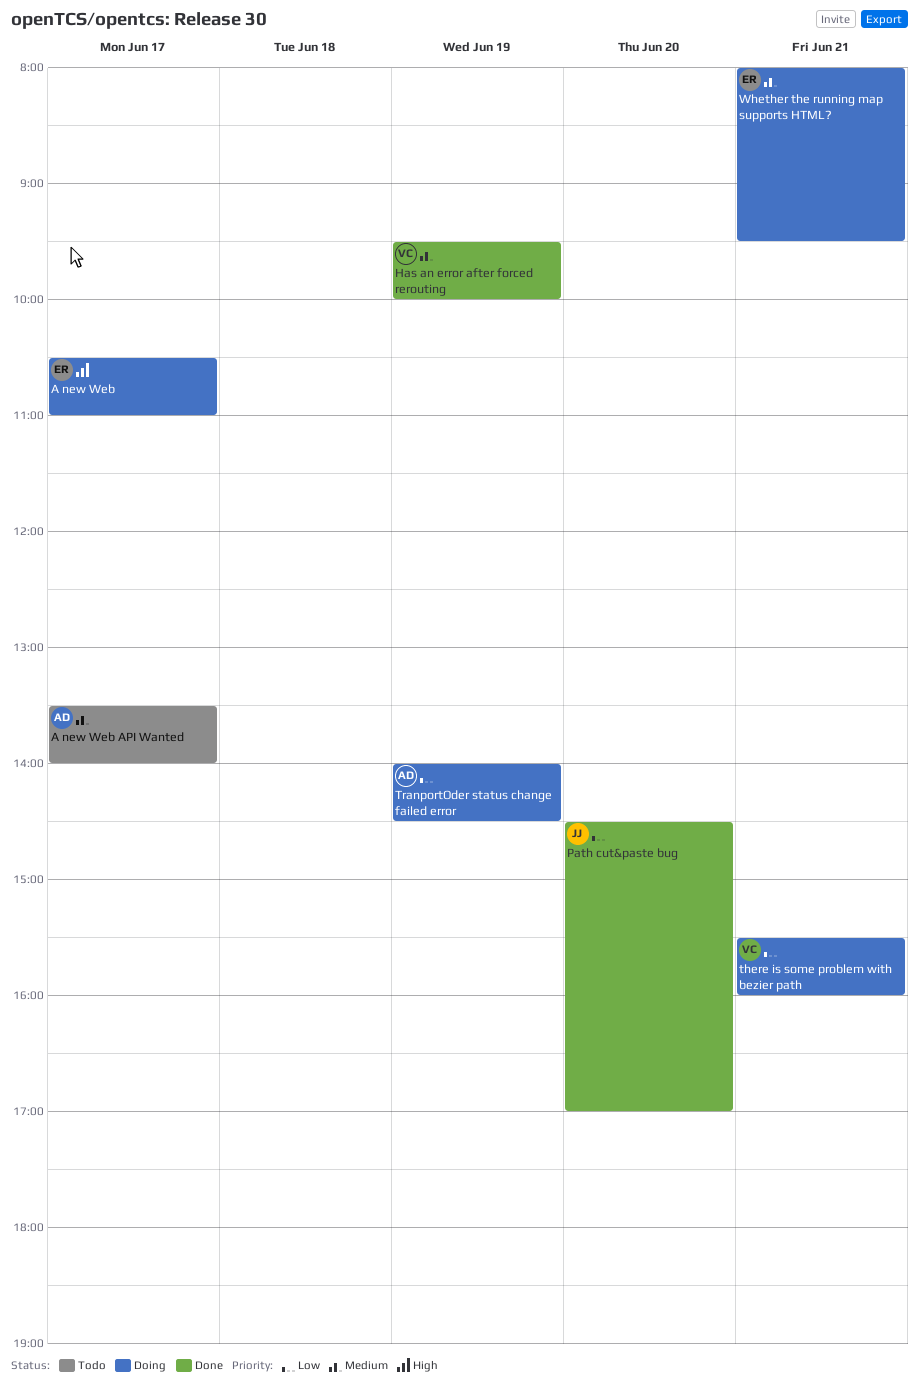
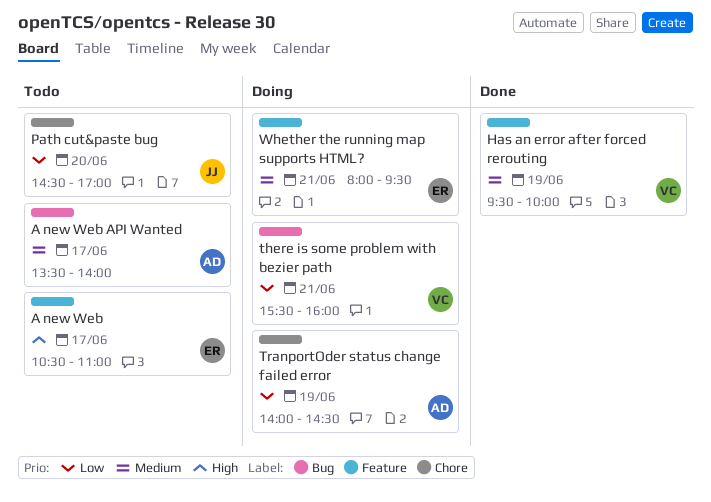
A new Web, status: Doing -> Todo
Path cut&paste bug, status: Done -> Todo

